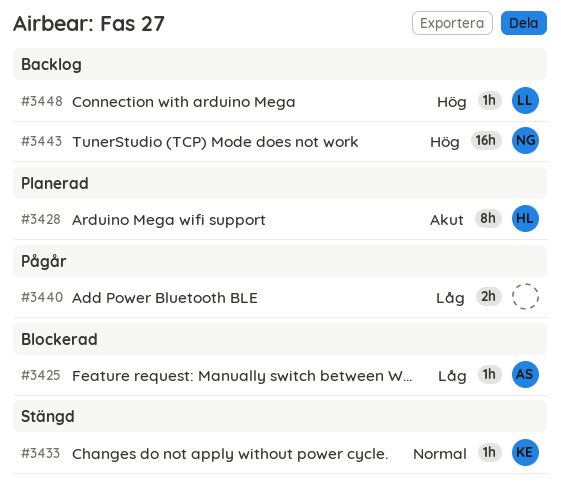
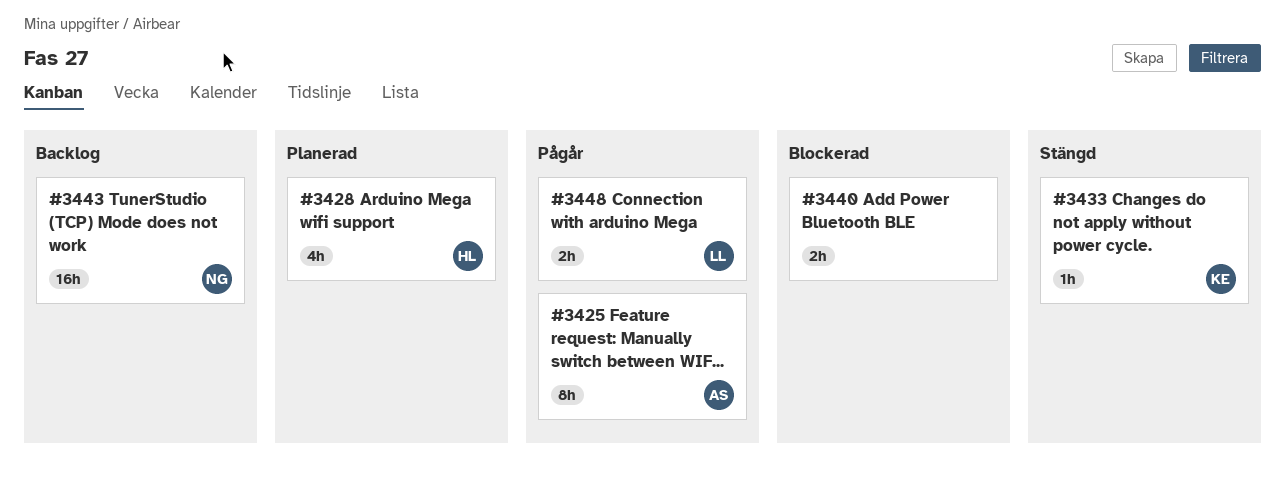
#3425, status: Blockerad -> Pågår
#3425, estimate: 1h -> 8h
#3428, estimate: 8h -> 4h
#3440, status: Pågår -> Blockerad
#3448, status: Backlog -> Pågår
#3448, estimate: 1h -> 2h

